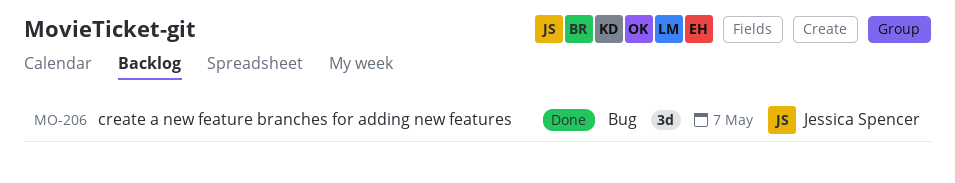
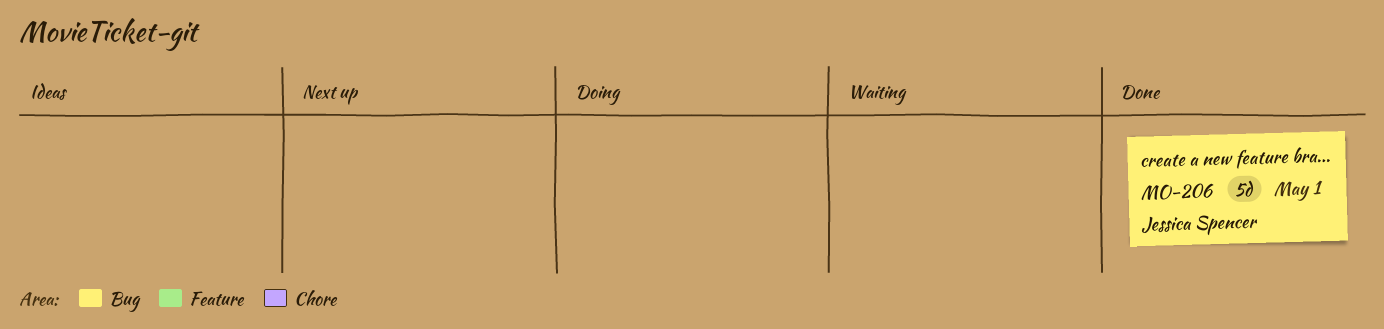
MO-206, estimate: 3d -> 5d
MO-206, due: May 7 -> May 1

